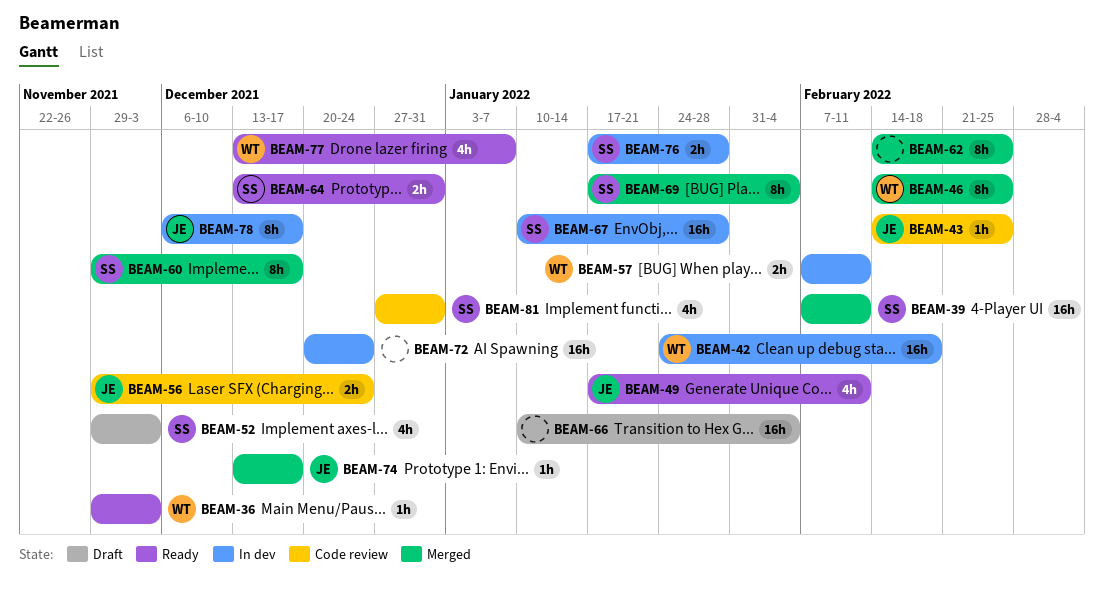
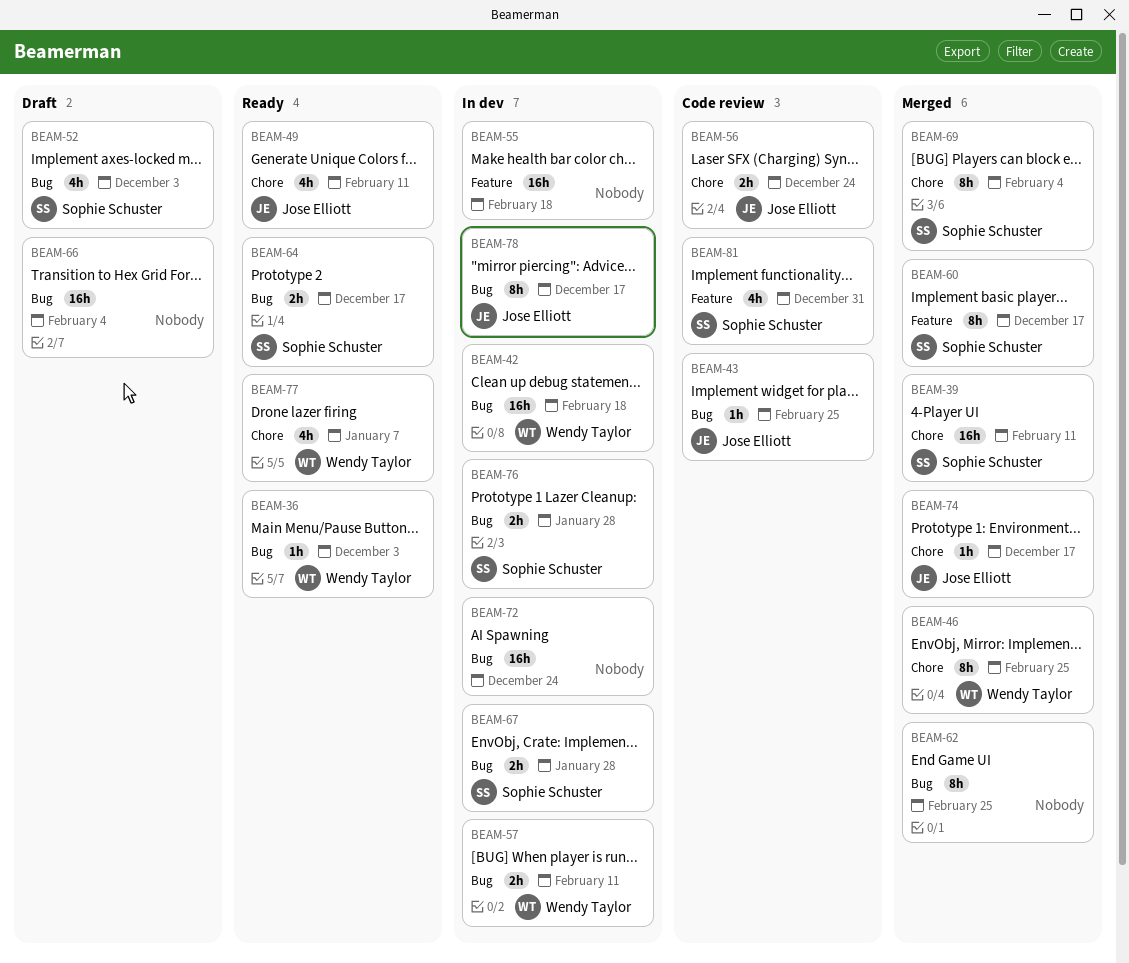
BEAM-55: none -> present
BEAM-64, due: Dec 31 -> Dec 17
BEAM-67, estimate: 16h -> 2h

